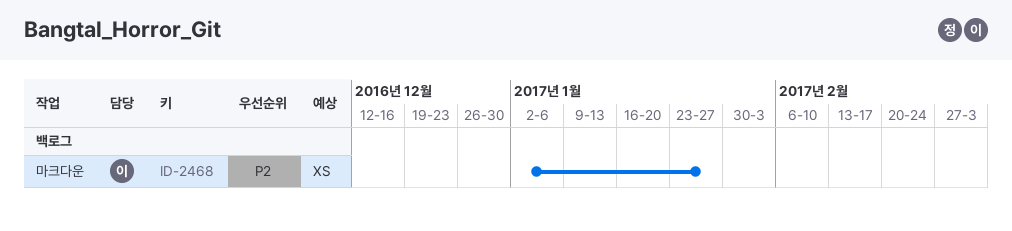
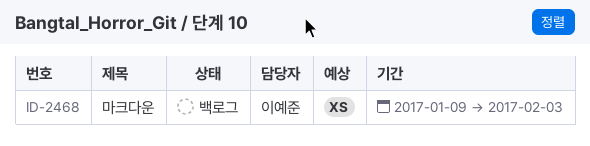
ID-2468, start: Jan 2 -> Jan 9
ID-2468, due: Jan 27 -> Feb 3

